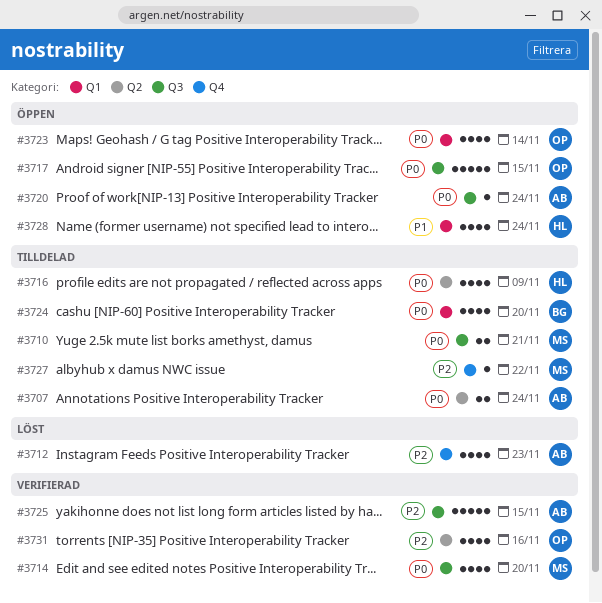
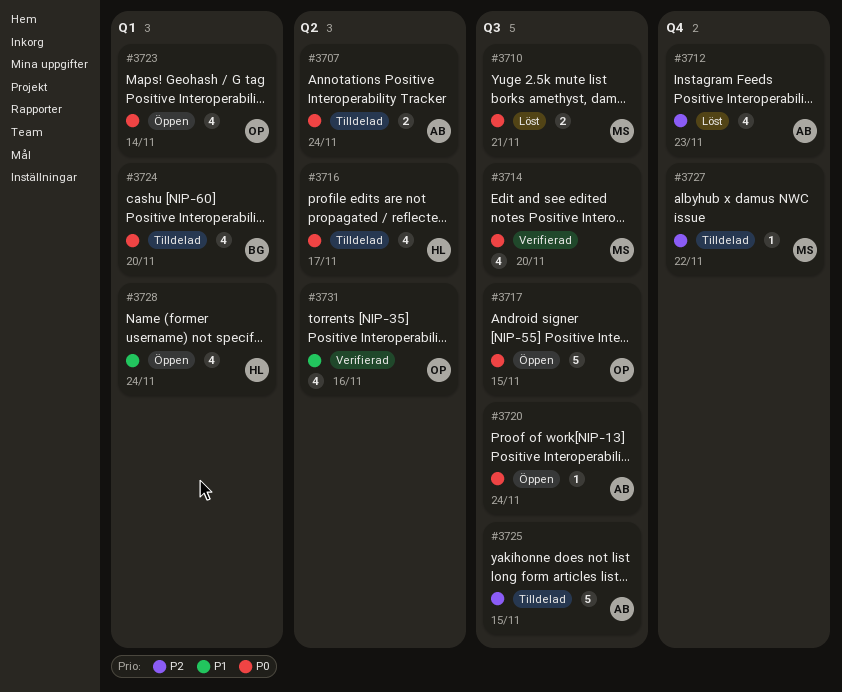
#3710, status: Tilldelad -> Löst
#3716, due: Nov 9 -> Nov 17
#3725, status: Verifierad -> Tilldelad
#3731, priority: P2 -> P1

